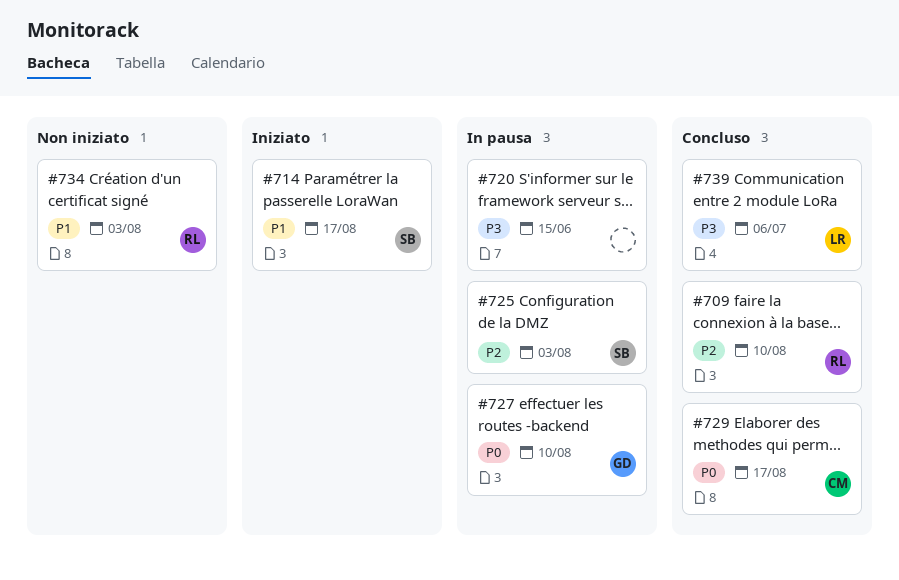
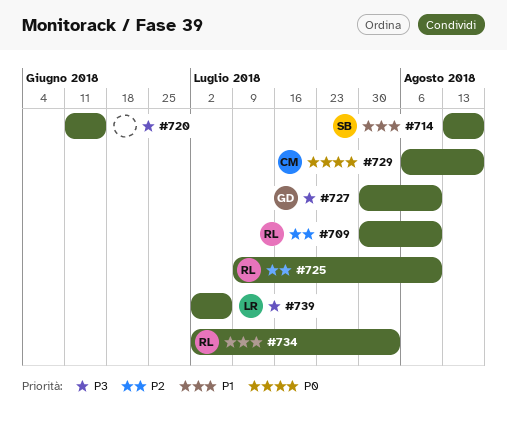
#725, owner: SB -> RL
#725, due: Aug 3 -> Aug 10
#727, priority: P0 -> P3

